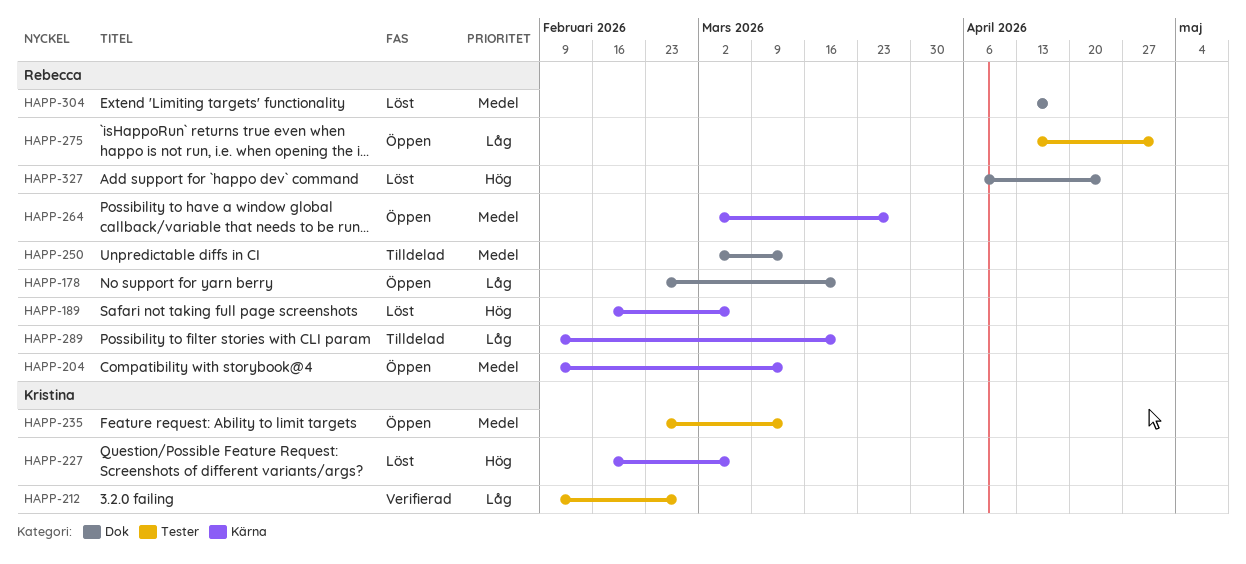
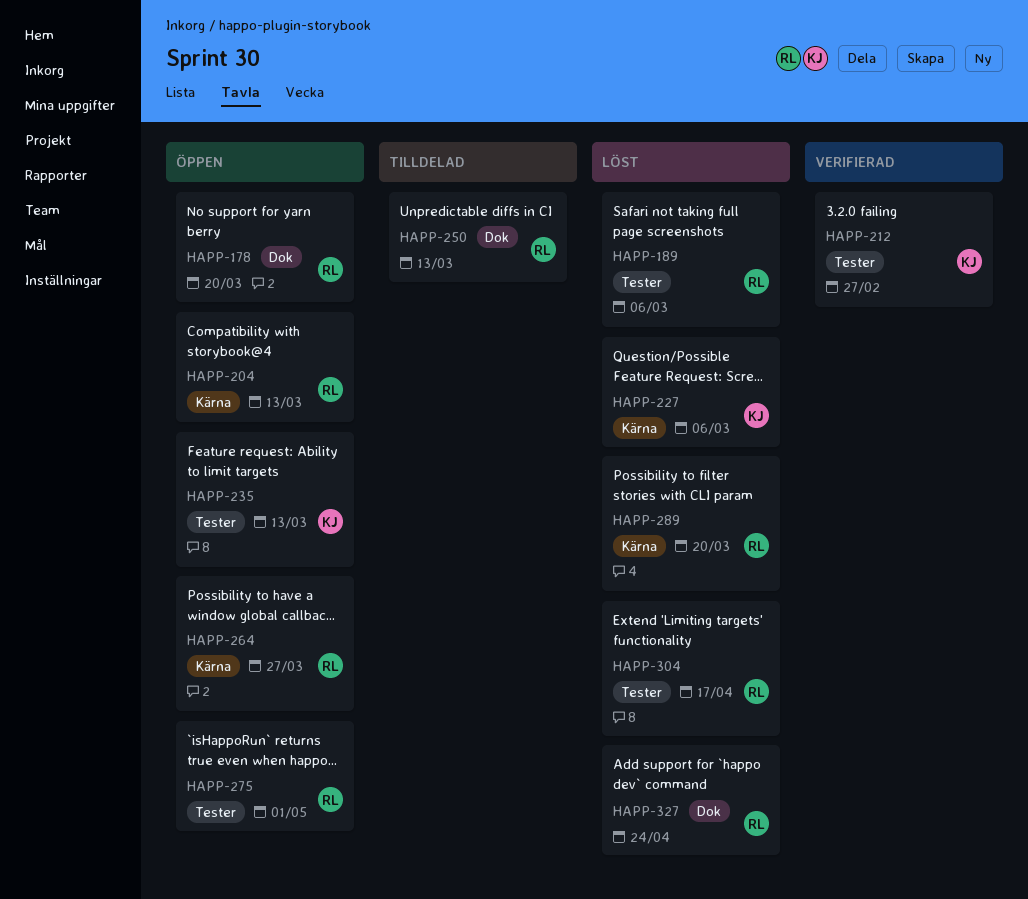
HAPP-189, label: Kärna -> Tester
HAPP-289, status: Tilldelad -> Löst
HAPP-304, label: Dok -> Tester

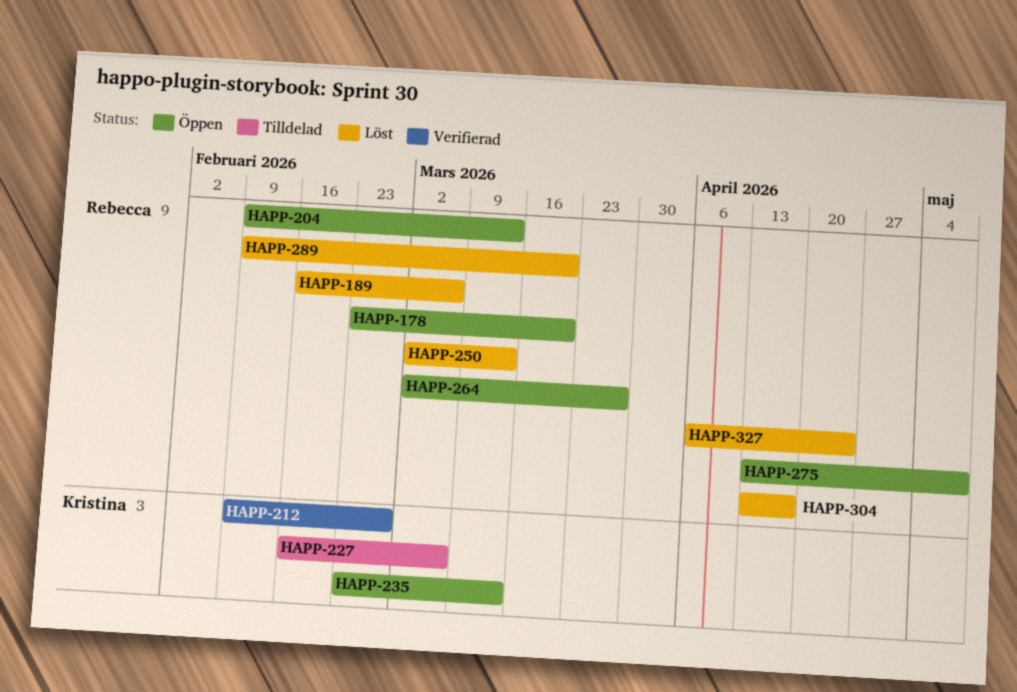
HAPP-227, status: Löst -> Tilldelad
HAPP-250, status: Tilldelad -> Löst
HAPP-275, due: May 1 -> May 8

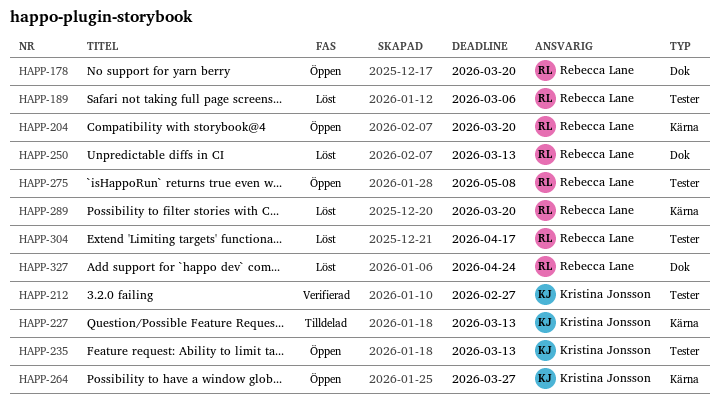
HAPP-204, due: Mar 13 -> Mar 20
HAPP-227, due: Mar 6 -> Mar 13
HAPP-264, owner: Rebecca Lane -> Kristina Jonsson

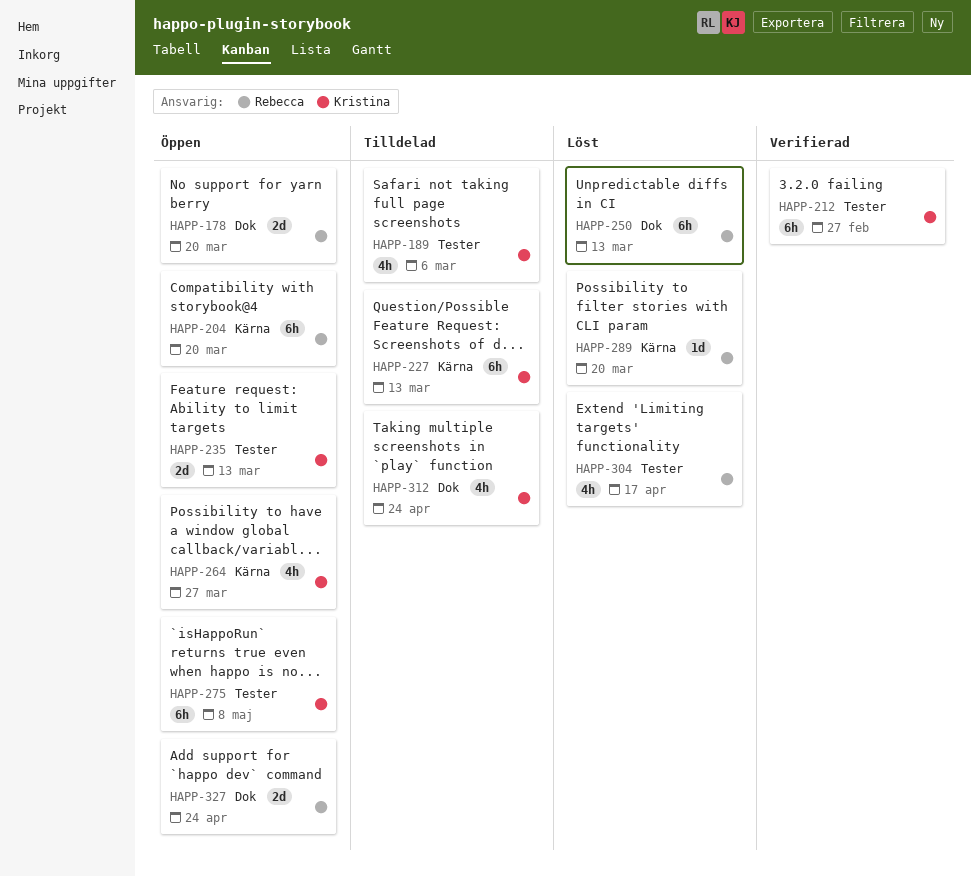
HAPP-189, status: Löst -> Tilldelad
HAPP-189, owner: Rebecca Lane -> Kristina Jonsson
HAPP-275, owner: Rebecca Lane -> Kristina Jonsson
HAPP-312: none -> present
HAPP-327, status: Löst -> Öppen

